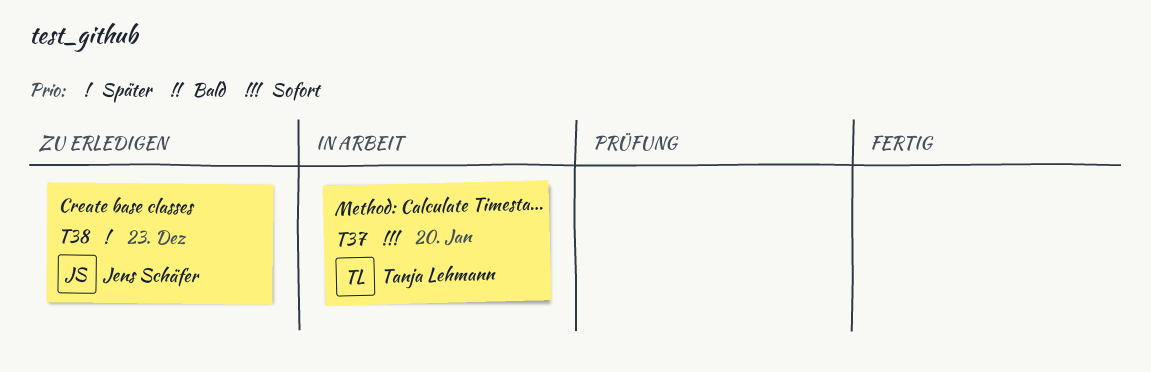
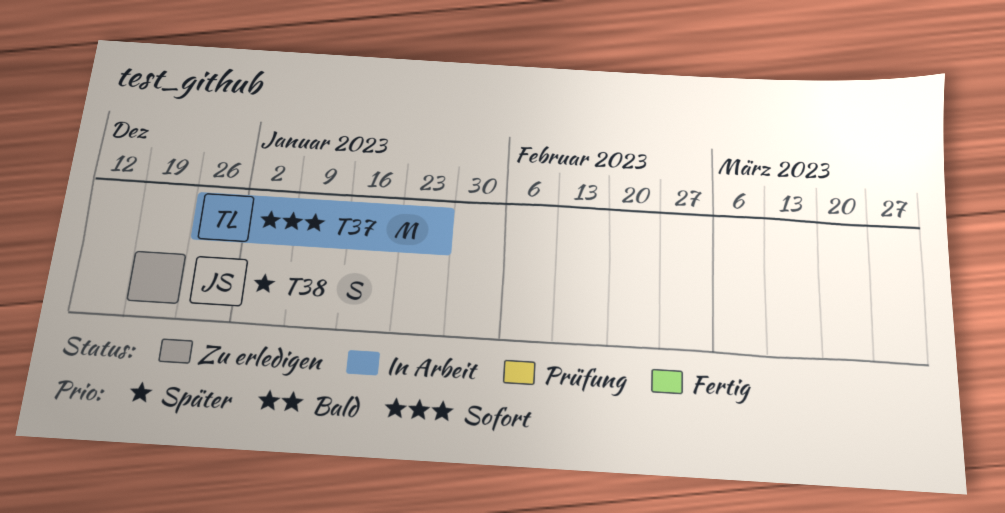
T37, due: Jan 20 -> Jan 27

